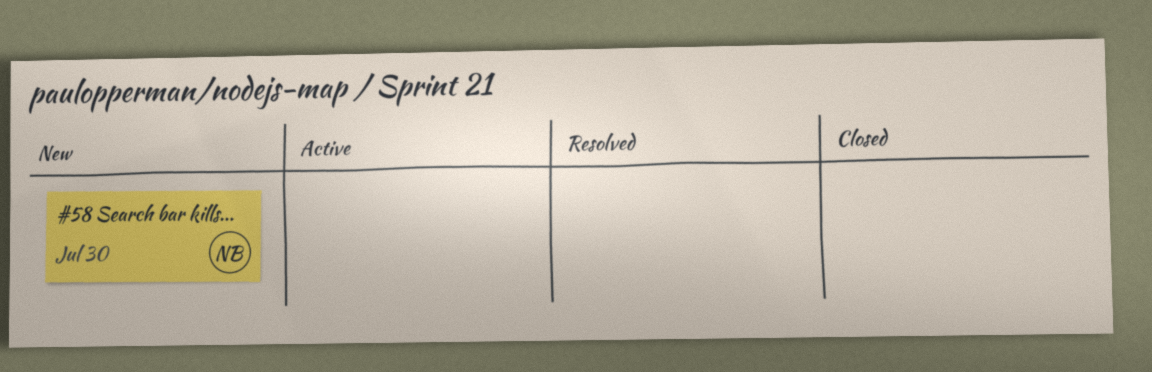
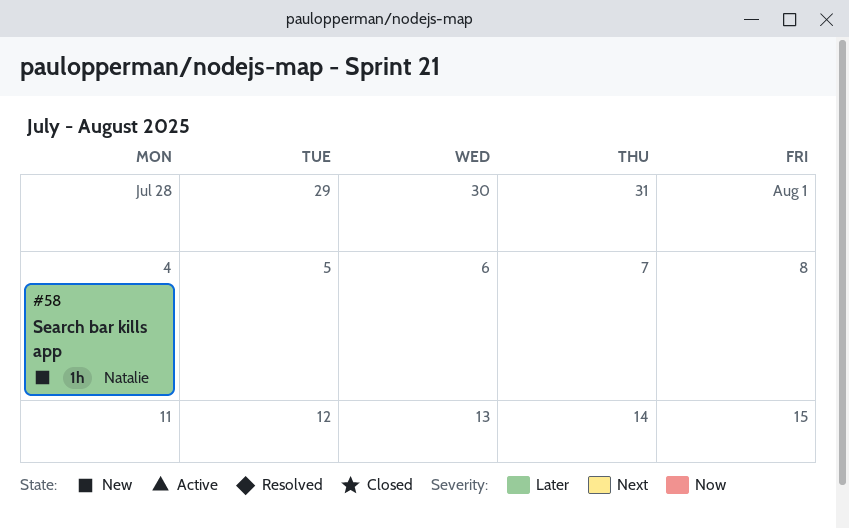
#58, due: Jul 30 -> Aug 4

